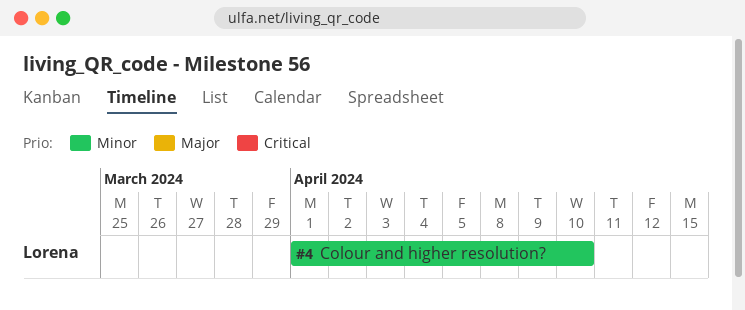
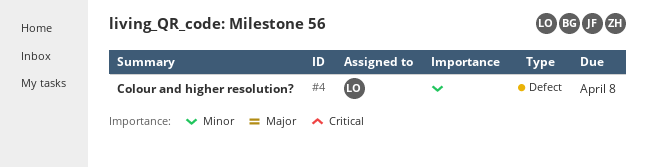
#4, due: Apr 10 -> Apr 8

